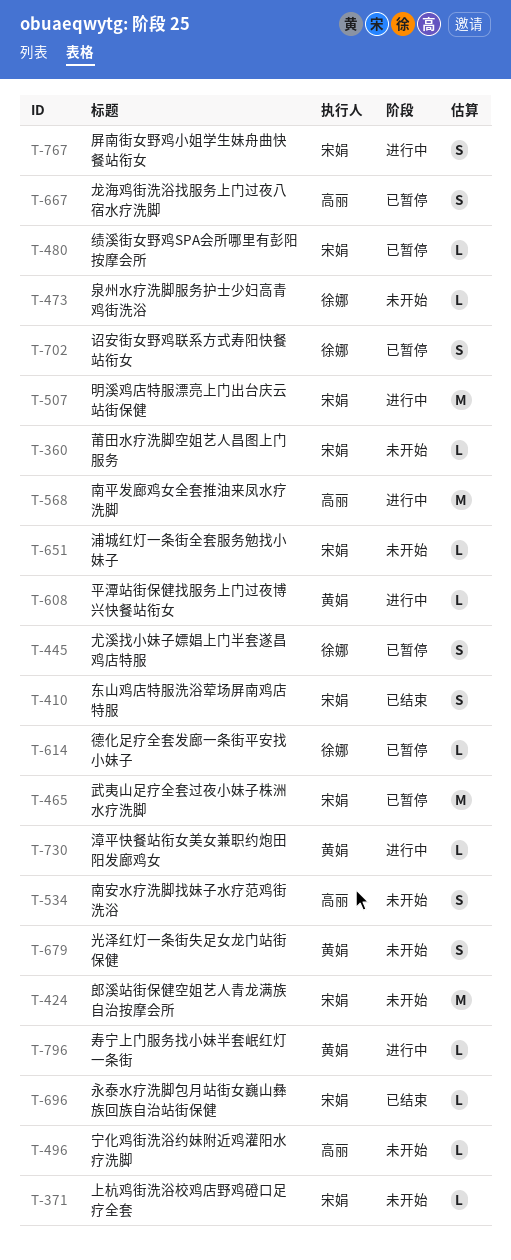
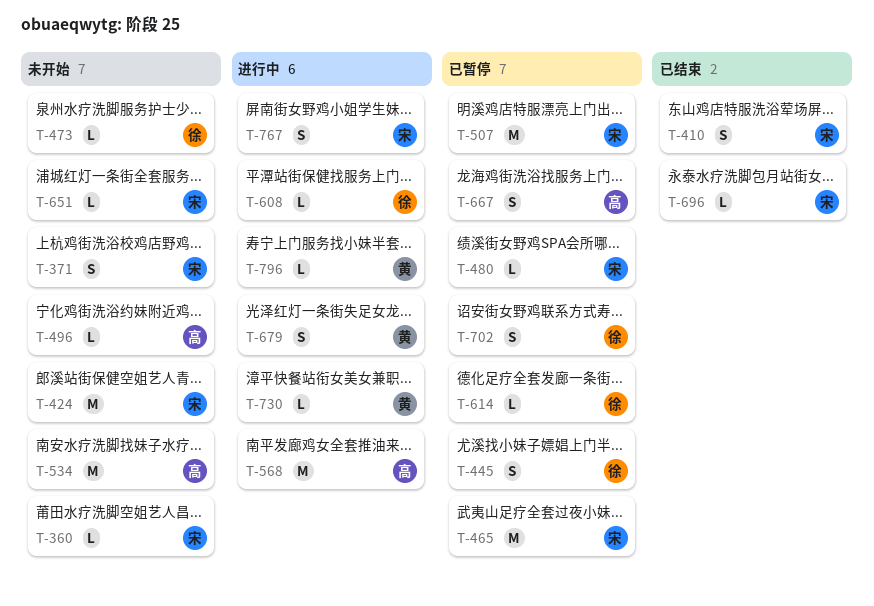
T-371, estimate: L -> S
T-507, status: 进行中 -> 已暂停
T-534, estimate: S -> M
T-608, owner: 黄娟 -> 徐娜
T-679, status: 未开始 -> 进行中

